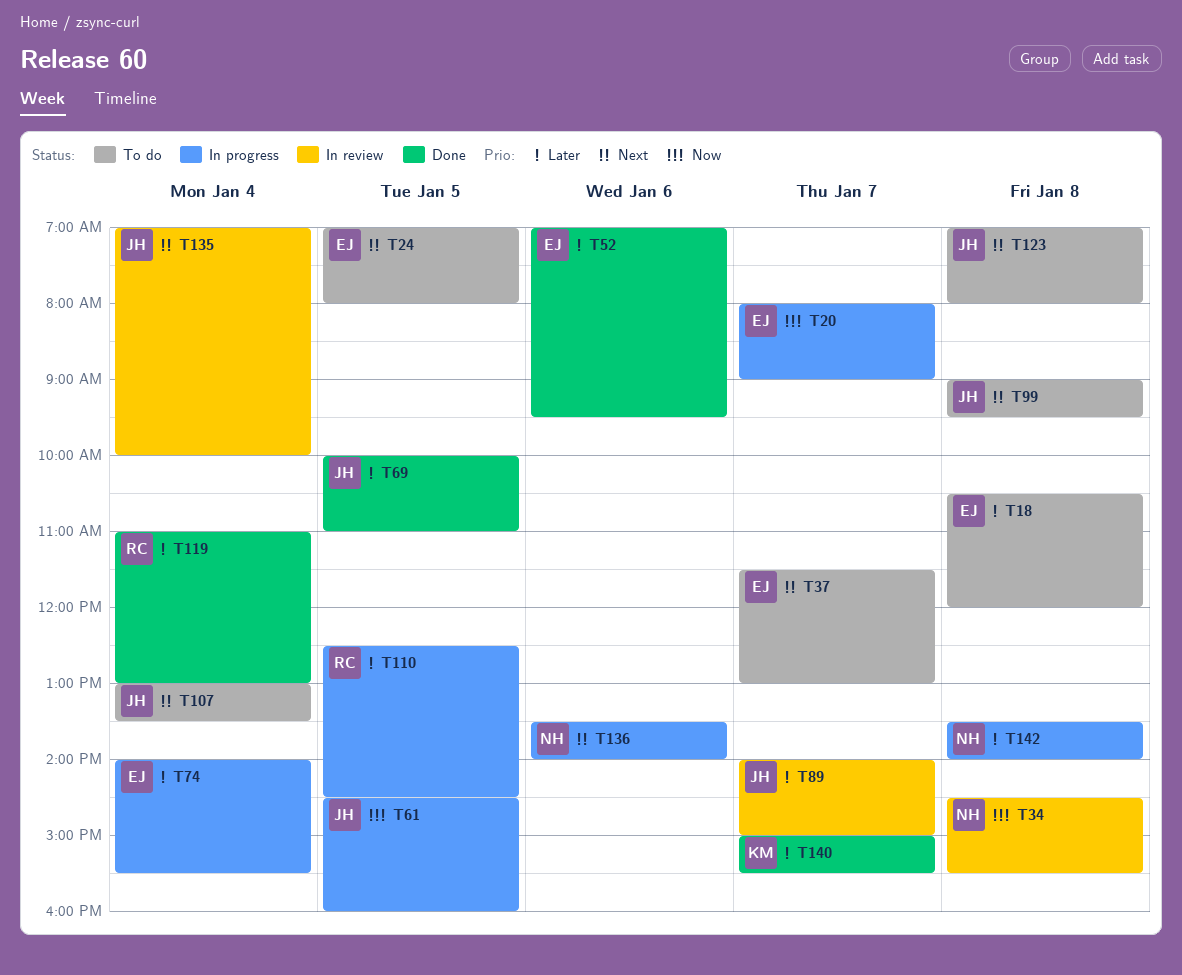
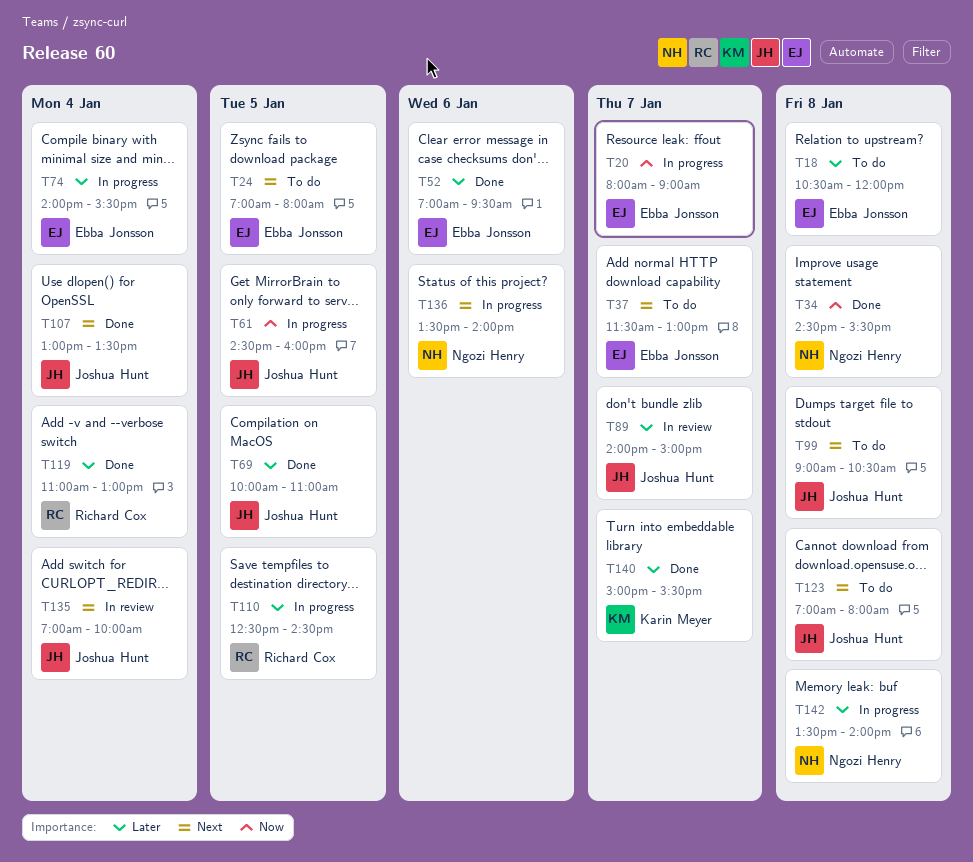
T34, status: In review -> Done
T99, ends: 09:30 -> 10:30
T107, status: To do -> Done

